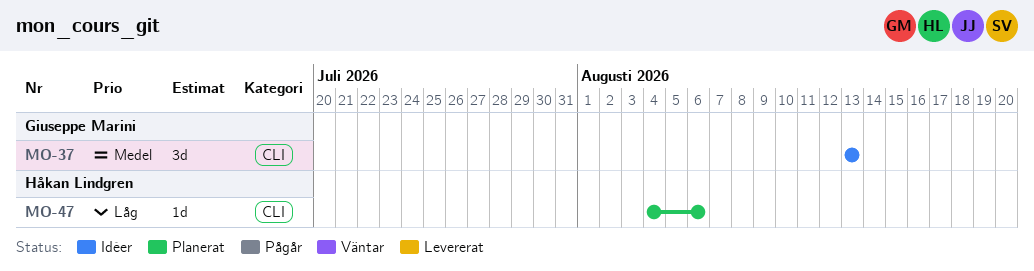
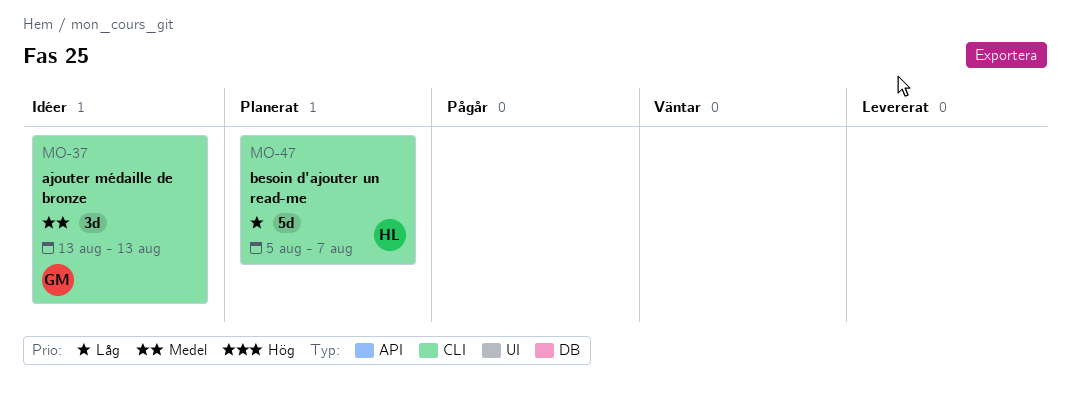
MO-47, estimate: 1d -> 5d
MO-47, start: Aug 4 -> Aug 5
MO-47, due: Aug 6 -> Aug 7

